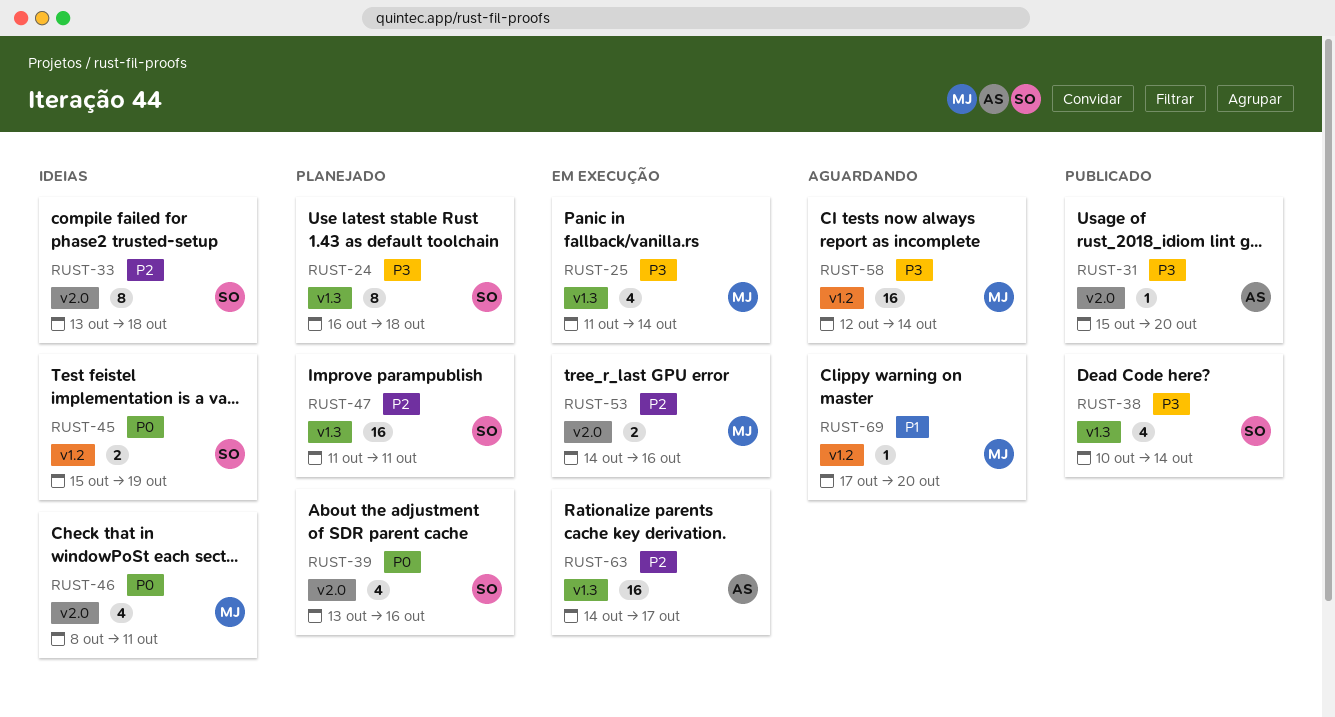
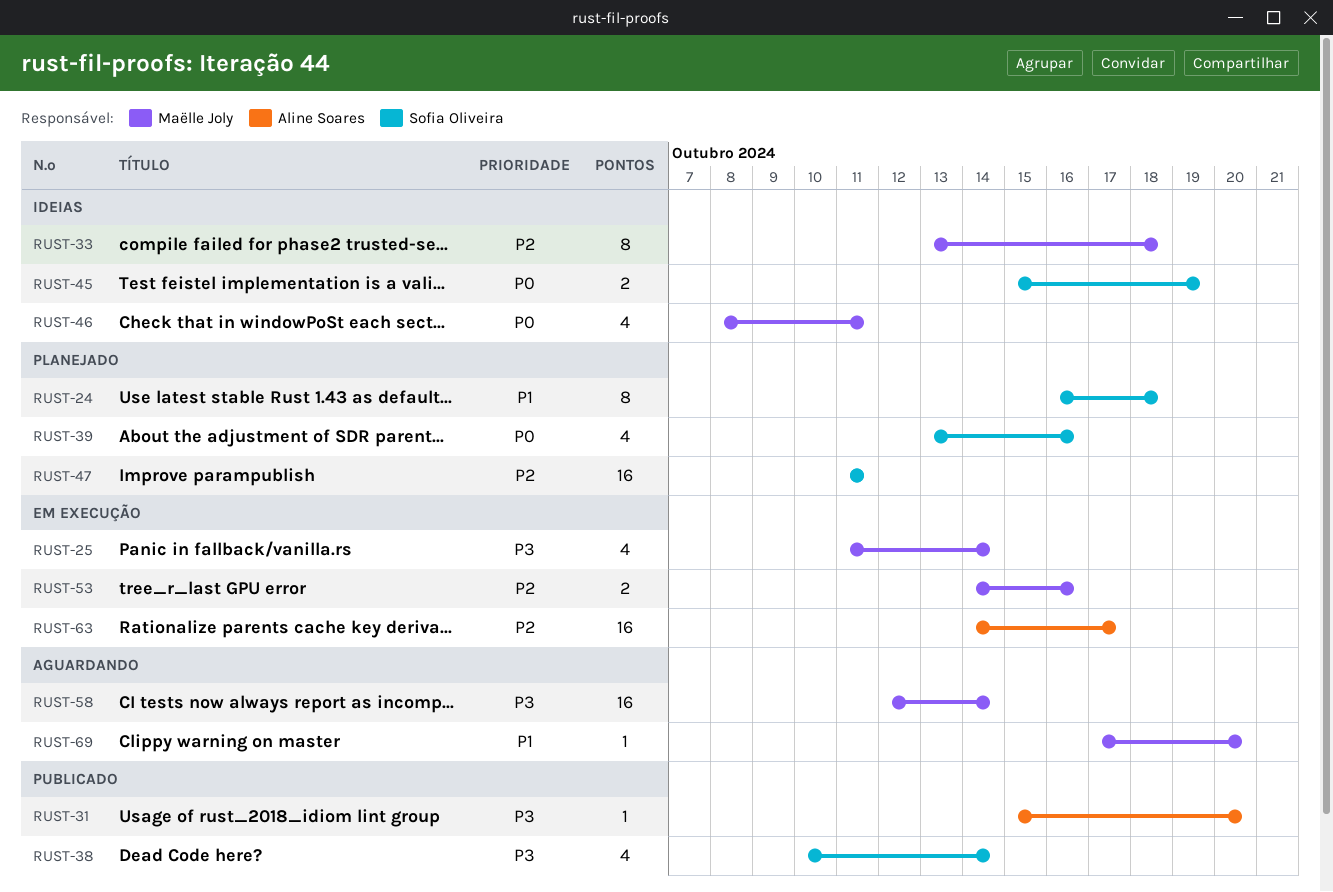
RUST-24, priority: P3 -> P1
RUST-33, owner: Sofia Oliveira -> Maëlle Joly

